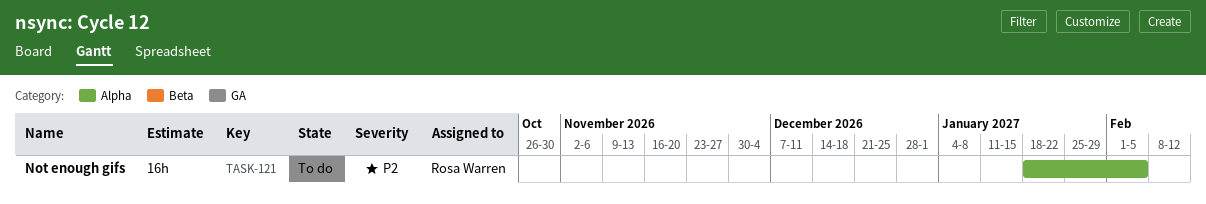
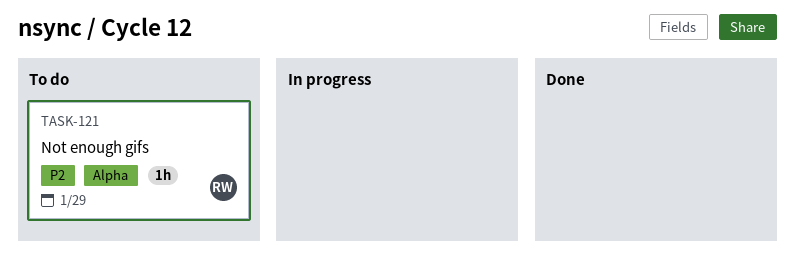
TASK-121, estimate: 16h -> 1h
TASK-121, due: Feb 5 -> Jan 29

